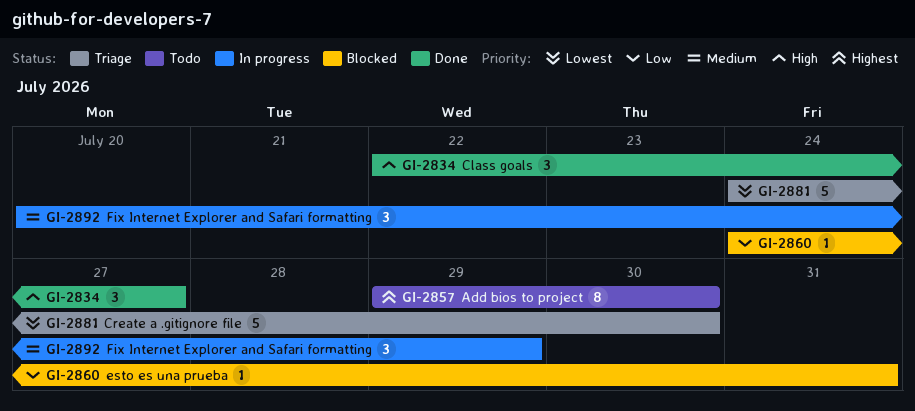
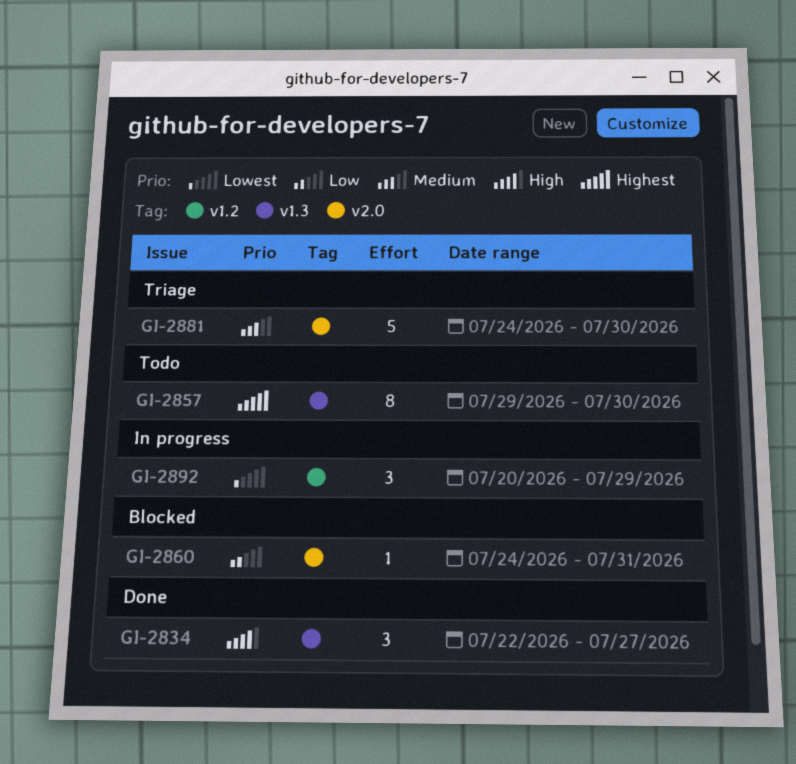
GI-2881, priority: Lowest -> Medium
GI-2892, priority: Medium -> Lowest

